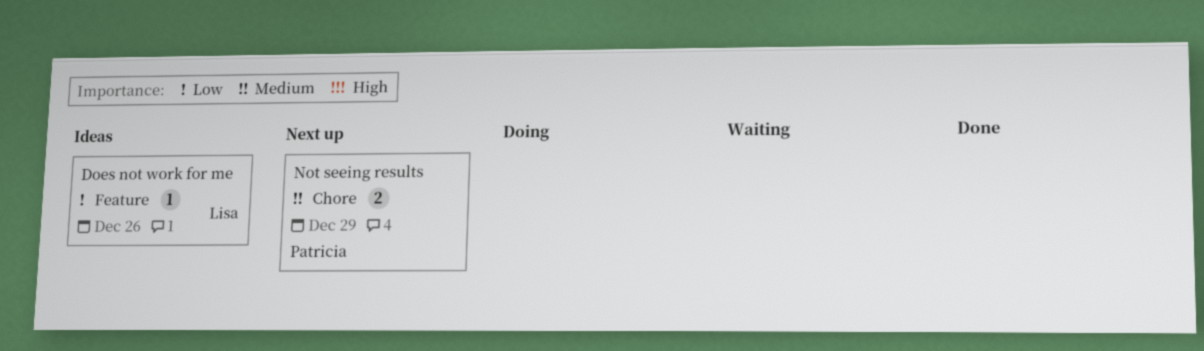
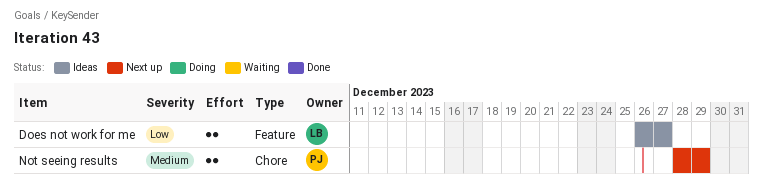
Does not work for me, estimate: 1 -> 2
Does not work for me, due: Dec 26 -> Dec 27

